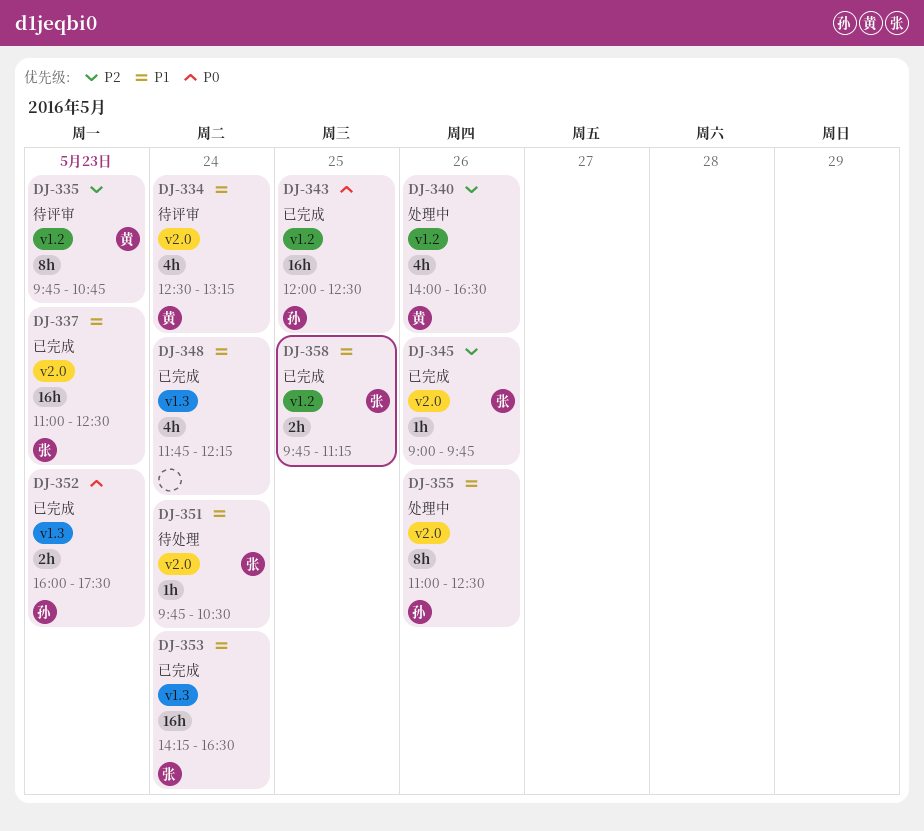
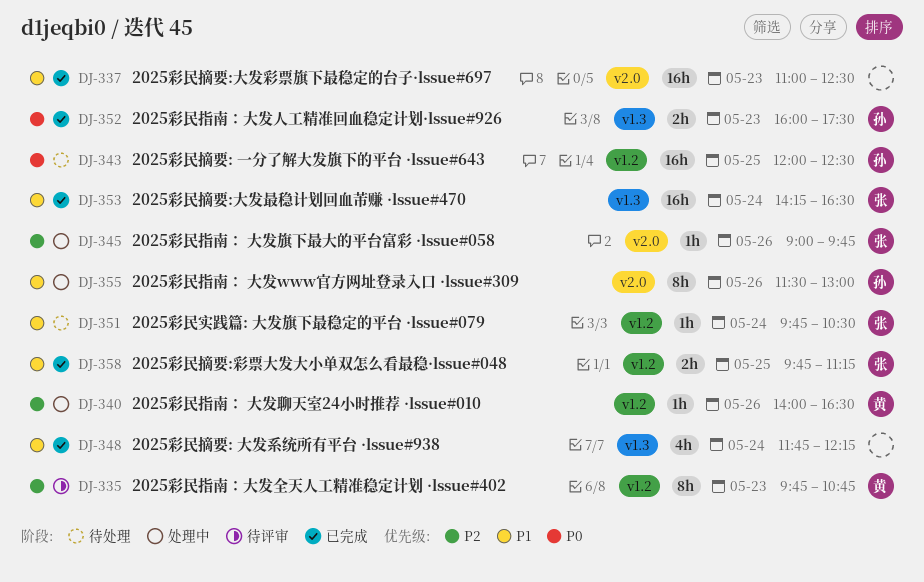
DJ-334: present -> none
DJ-337, owner: 张 -> none
DJ-340, estimate: 4h -> 1h
DJ-343, status: 已完成 -> 待处理
DJ-345, status: 已完成 -> 处理中
DJ-351, label: v2.0 -> v1.2
DJ-355, begins: 11:00 -> 11:30
DJ-355, ends: 12:30 -> 13:00

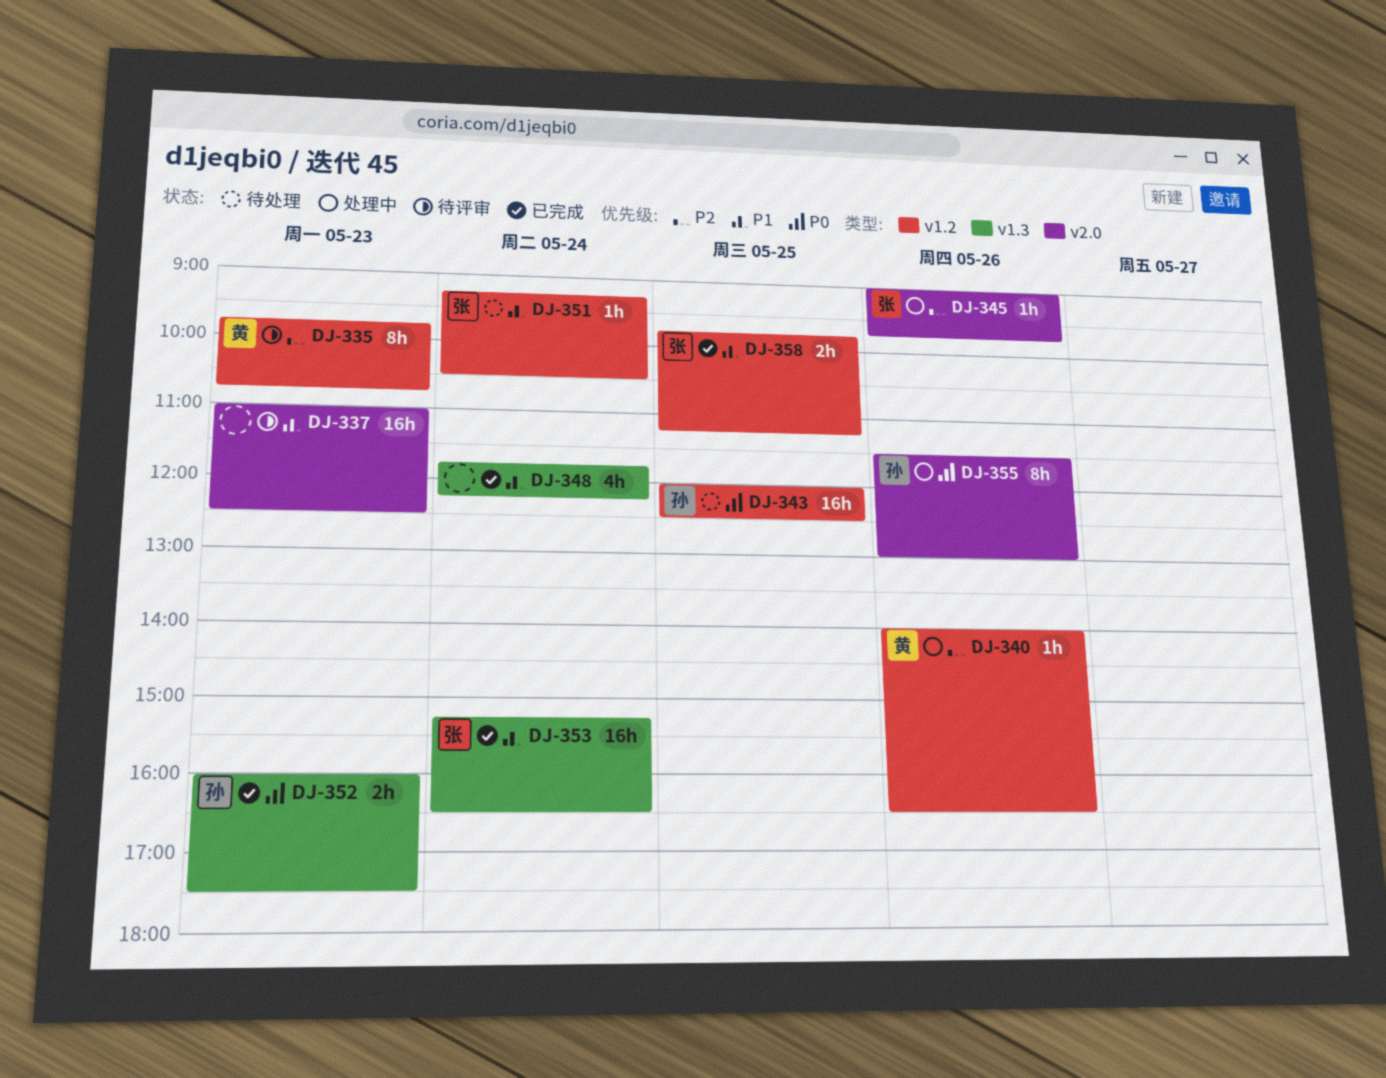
DJ-337, status: 已完成 -> 待评审
DJ-351, begins: 09:45 -> 09:15
DJ-353, begins: 14:15 -> 15:15
DJ-355, priority: P1 -> P0

